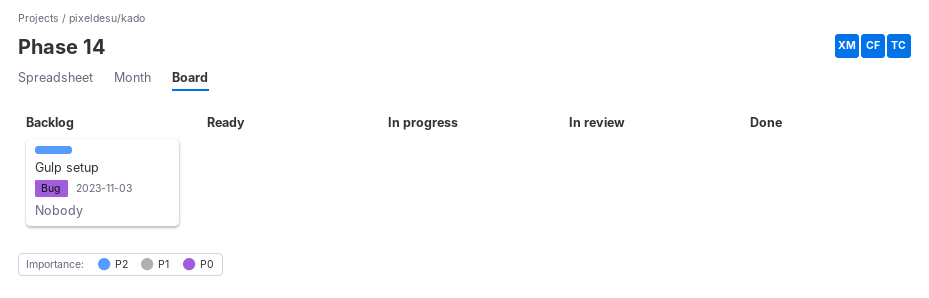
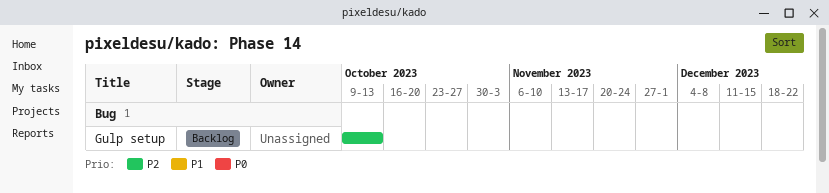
Gulp setup, due: Nov 3 -> Oct 13

